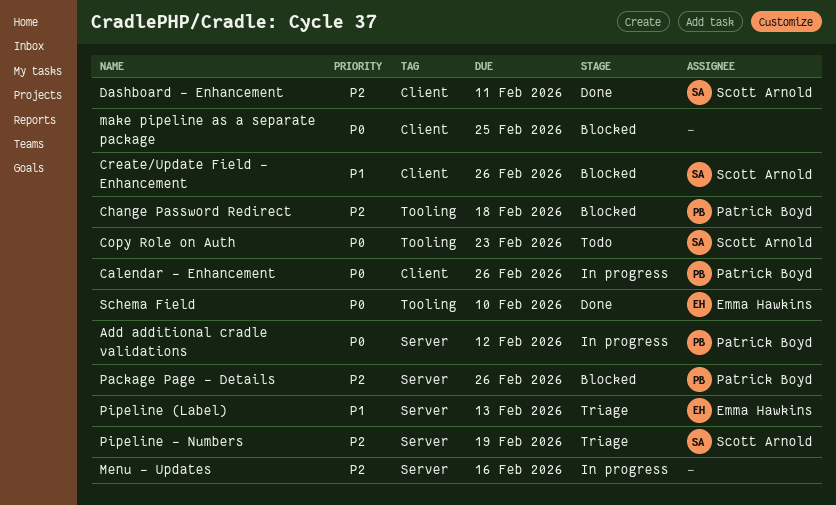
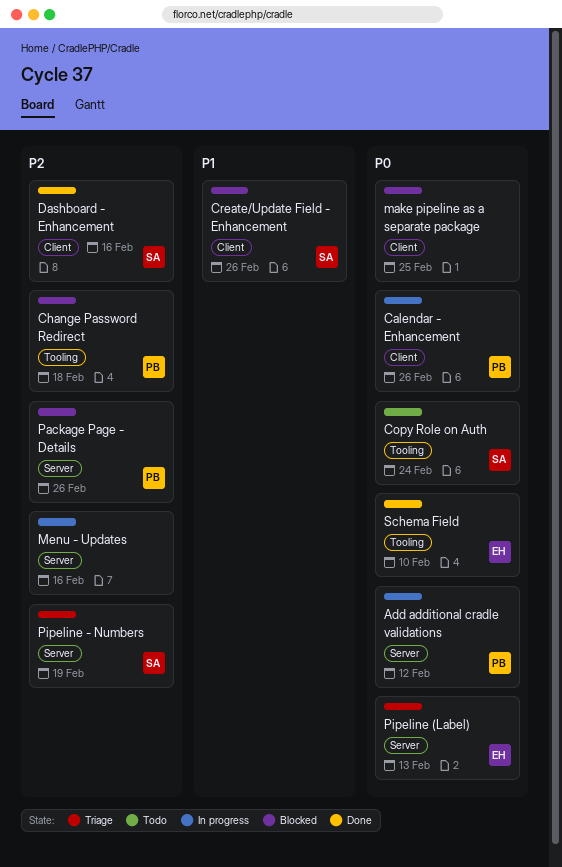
Copy Role on Auth, due: Feb 23 -> Feb 24
Dashboard - Enhancement, due: Feb 11 -> Feb 16
Pipeline (Label), priority: P1 -> P0

